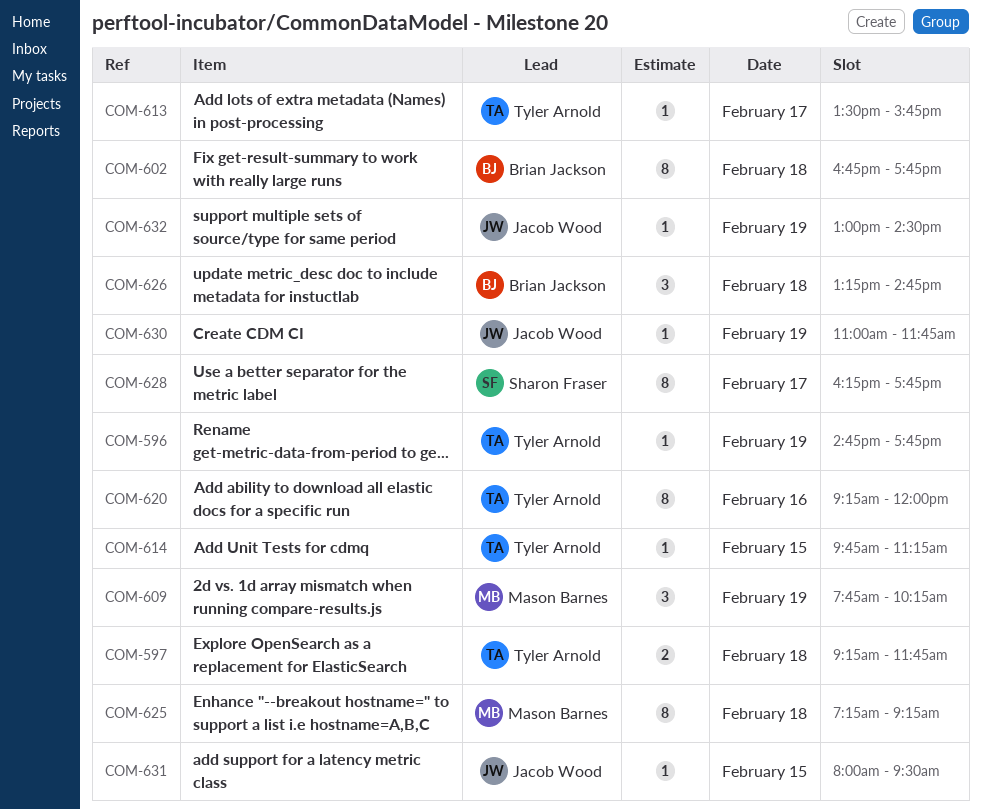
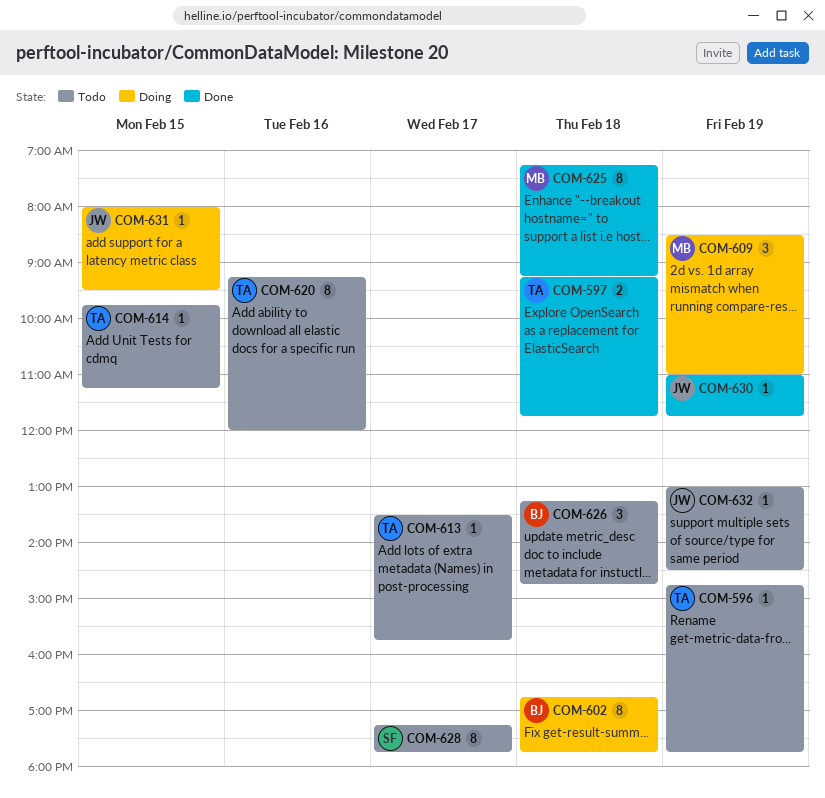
COM-609, begins: 07:45 -> 08:30
COM-609, ends: 10:15 -> 11:00
COM-628, begins: 16:15 -> 17:15

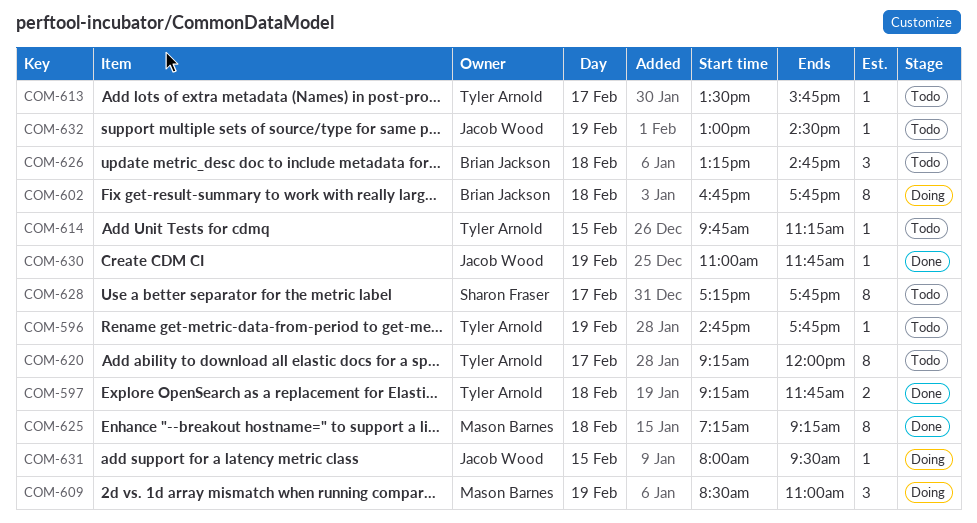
COM-620, day: Feb 16 -> Feb 17

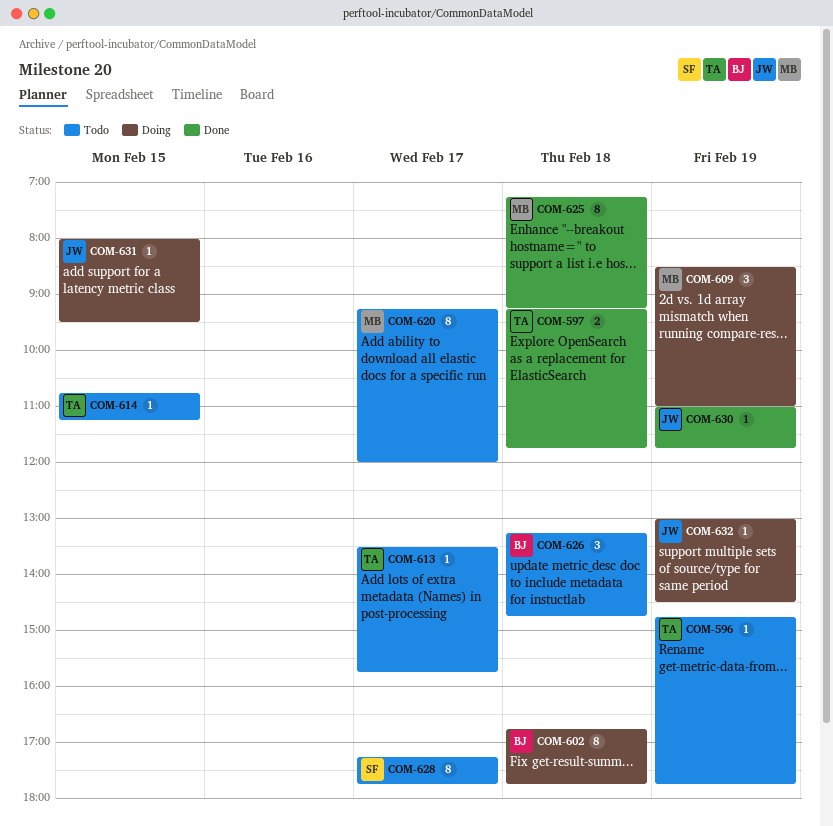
COM-614, begins: 09:45 -> 10:45
COM-620, owner: Tyler Arnold -> Mason Barnes
COM-632, status: Todo -> Doing

